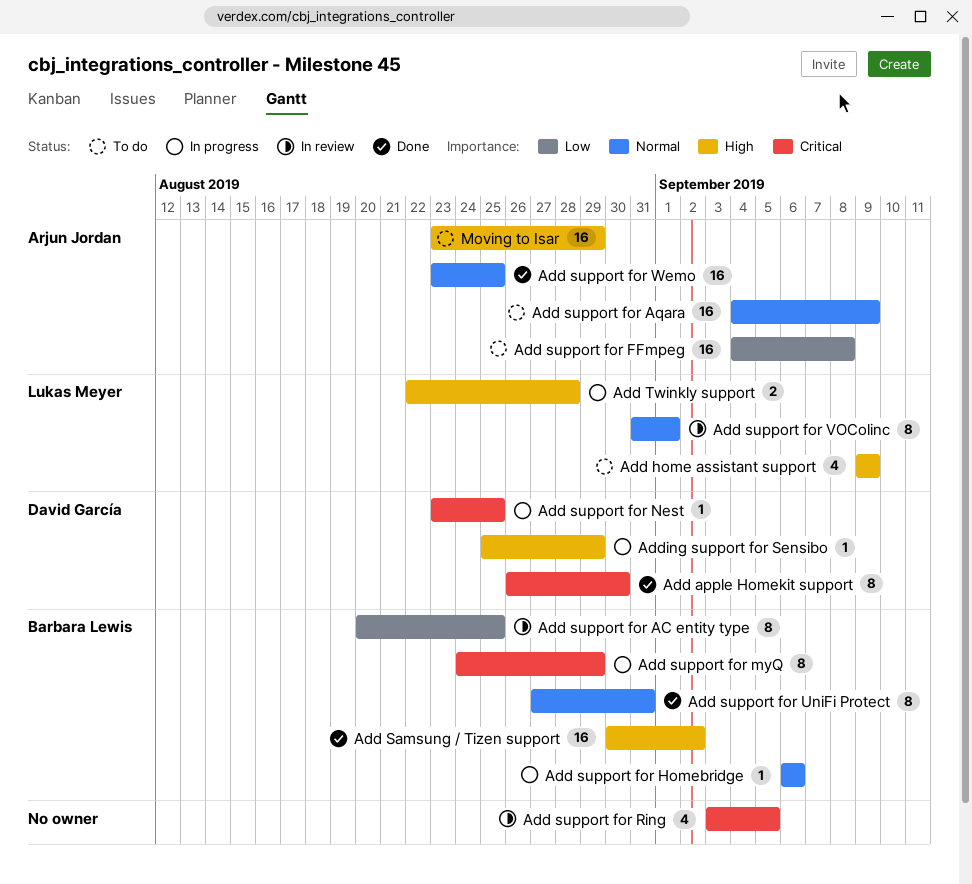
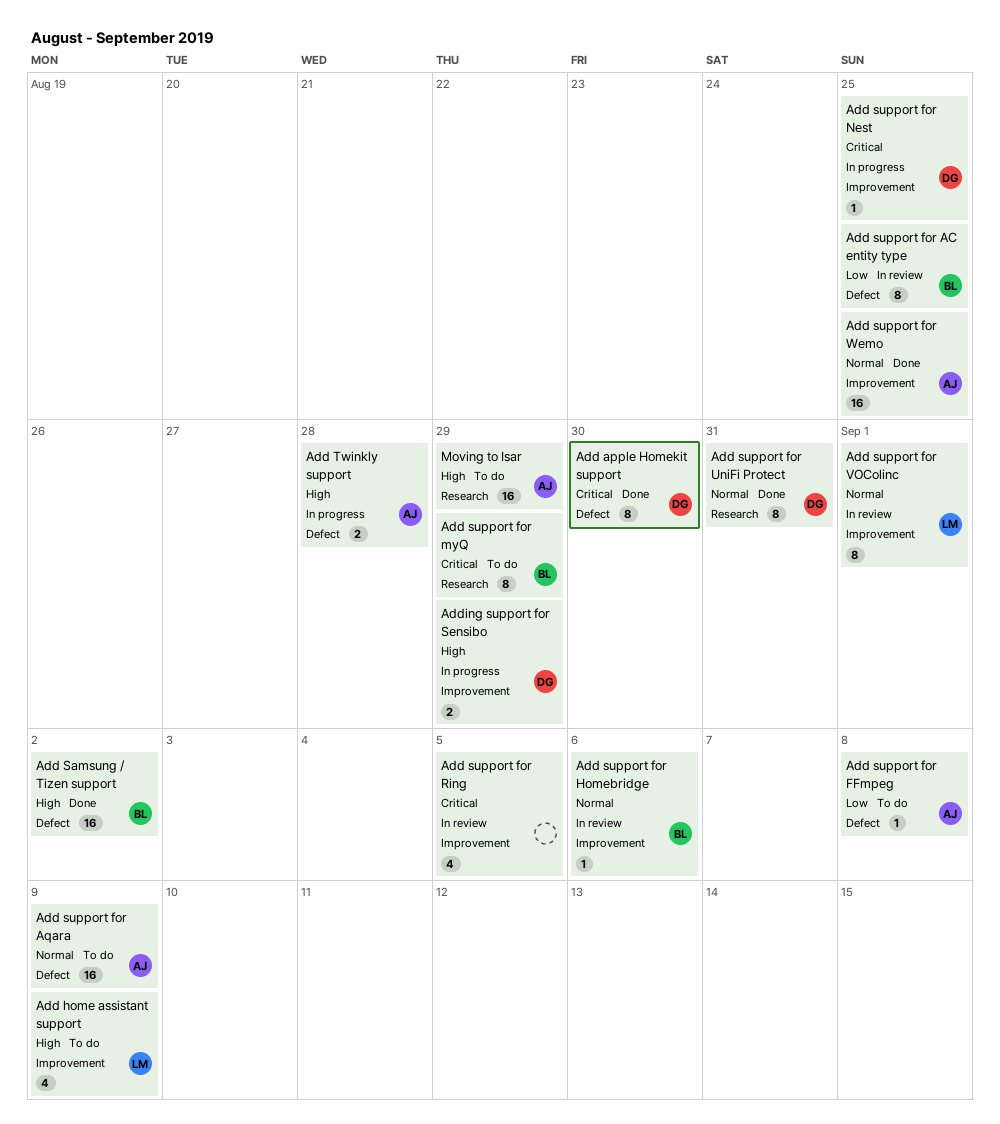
Add support for FFmpeg, estimate: 16 -> 1
Add support for Homebridge, status: In progress -> In review
Add support for myQ, status: In progress -> To do
Add support for UniFi Protect, owner: Barbara Lewis -> David García
Add Twinkly support, owner: Lukas Meyer -> Arjun Jordan
Adding support for Sensibo, estimate: 1 -> 2

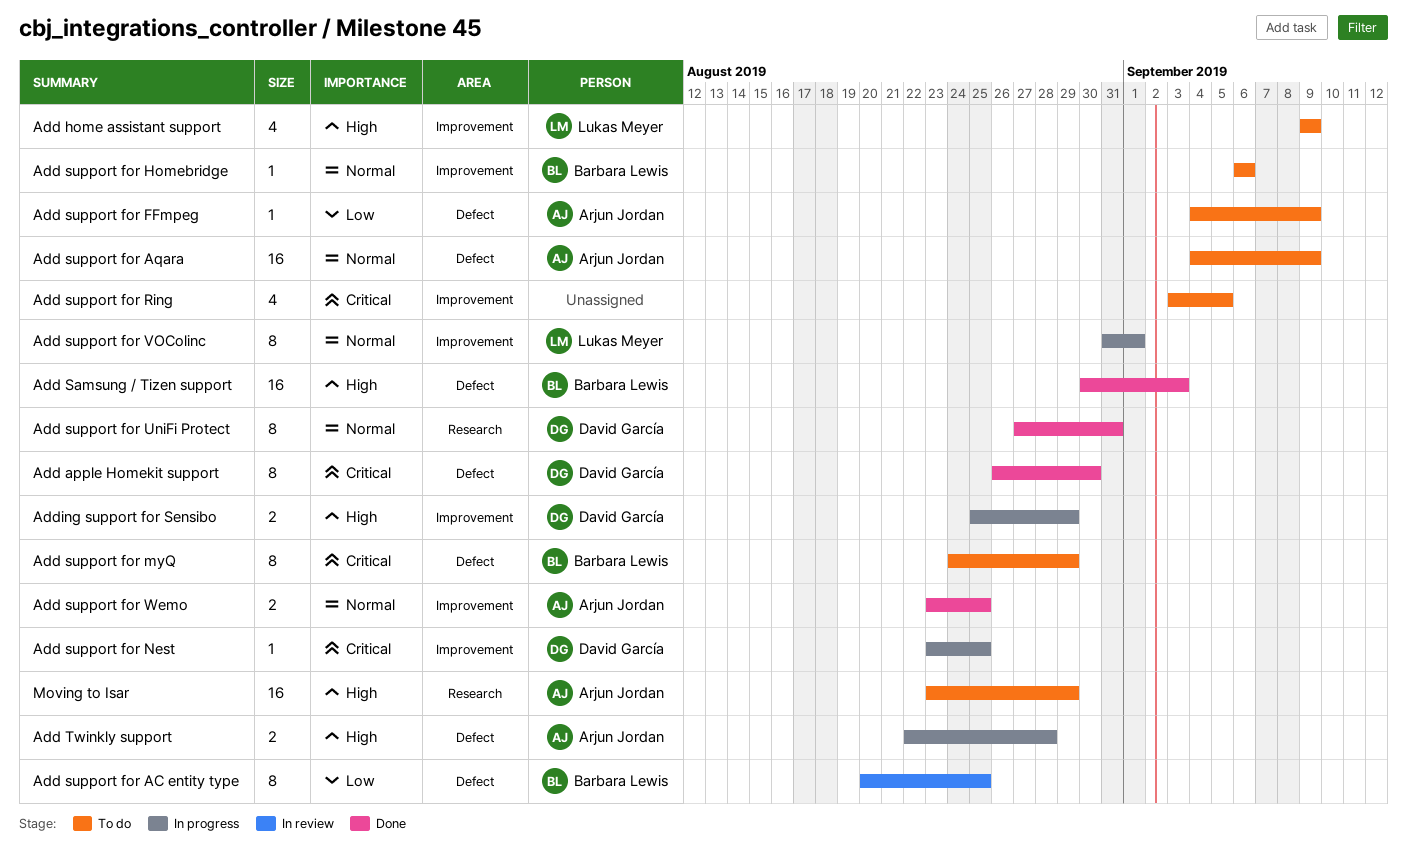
Add Samsung / Tizen support, due: Sep 2 -> Sep 3
Add support for FFmpeg, due: Sep 8 -> Sep 9
Add support for Homebridge, status: In review -> To do
Add support for myQ, label: Research -> Defect
Add support for Ring, status: In review -> To do
Add support for VOColinc, status: In review -> In progress
Add support for Wemo, estimate: 16 -> 2

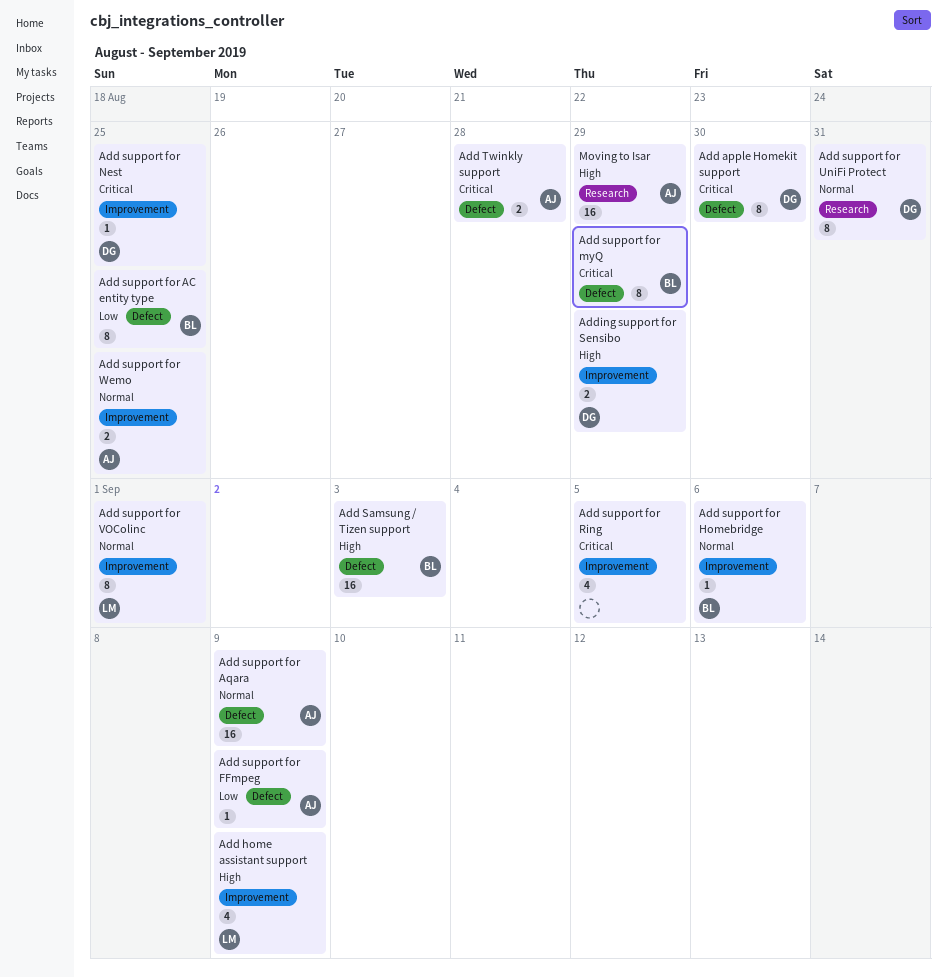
Add Twinkly support, priority: High -> Critical

